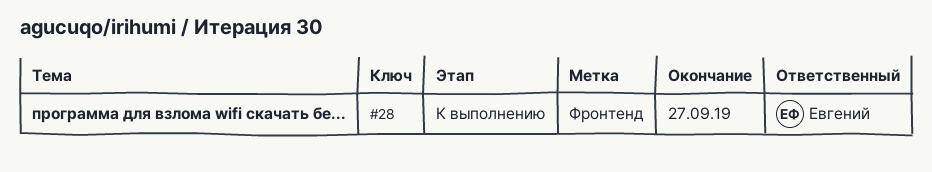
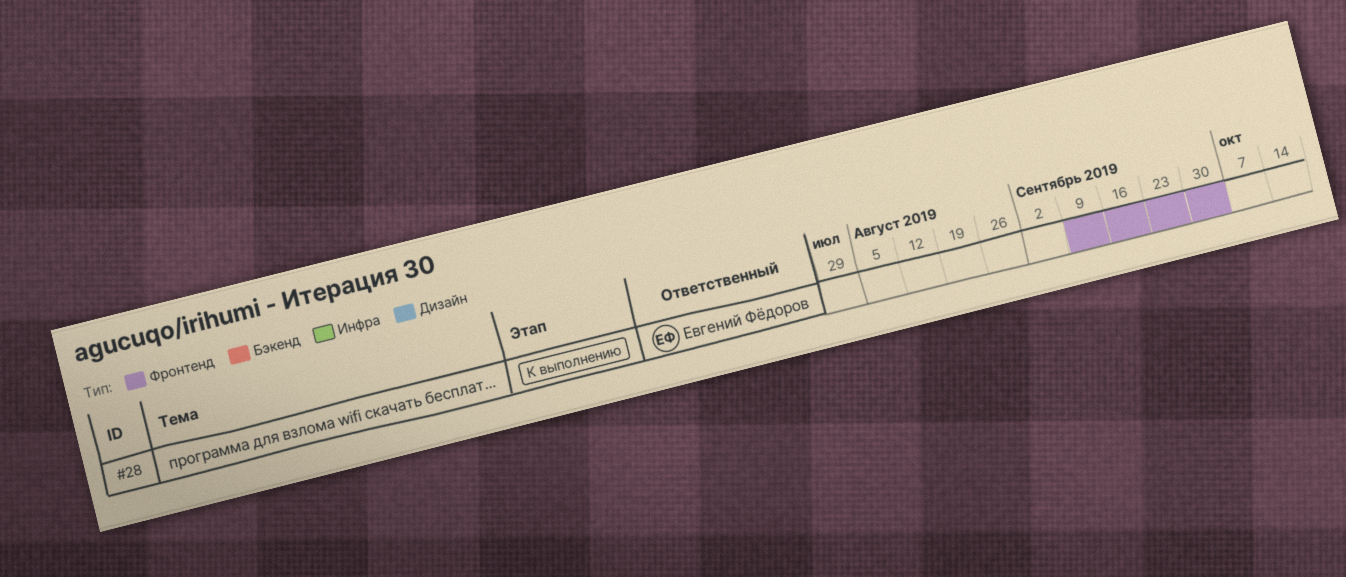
#28, due: Sep 27 -> Oct 4

